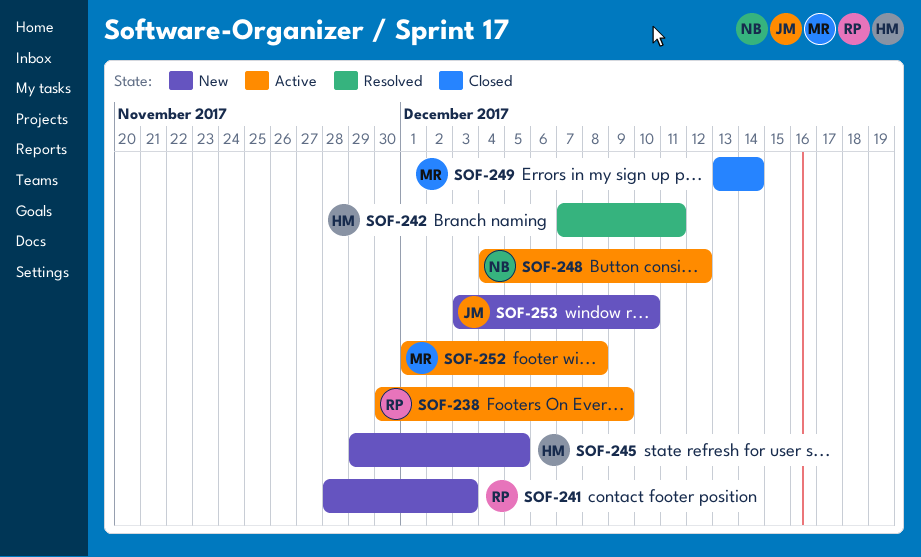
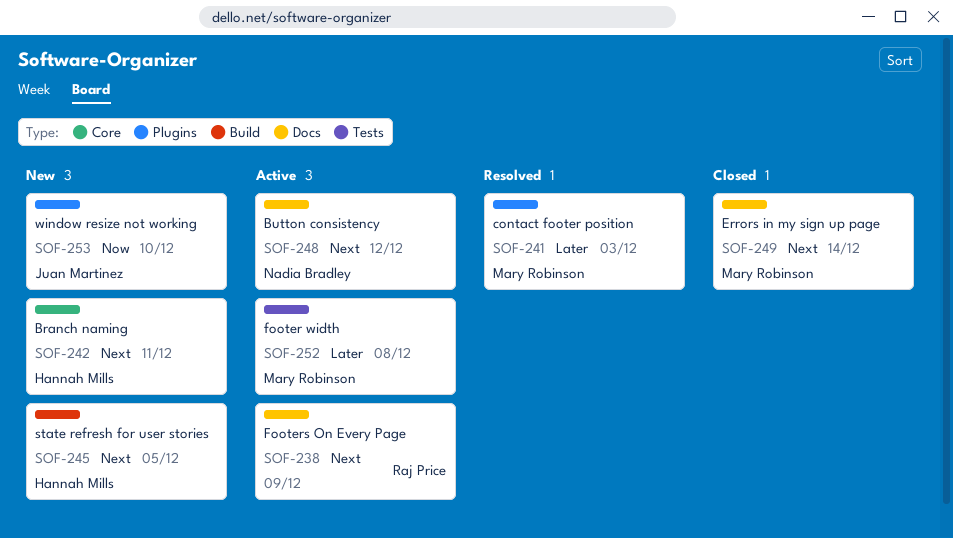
SOF-241, status: New -> Resolved
SOF-241, owner: Raj Price -> Mary Robinson
SOF-242, status: Resolved -> New

